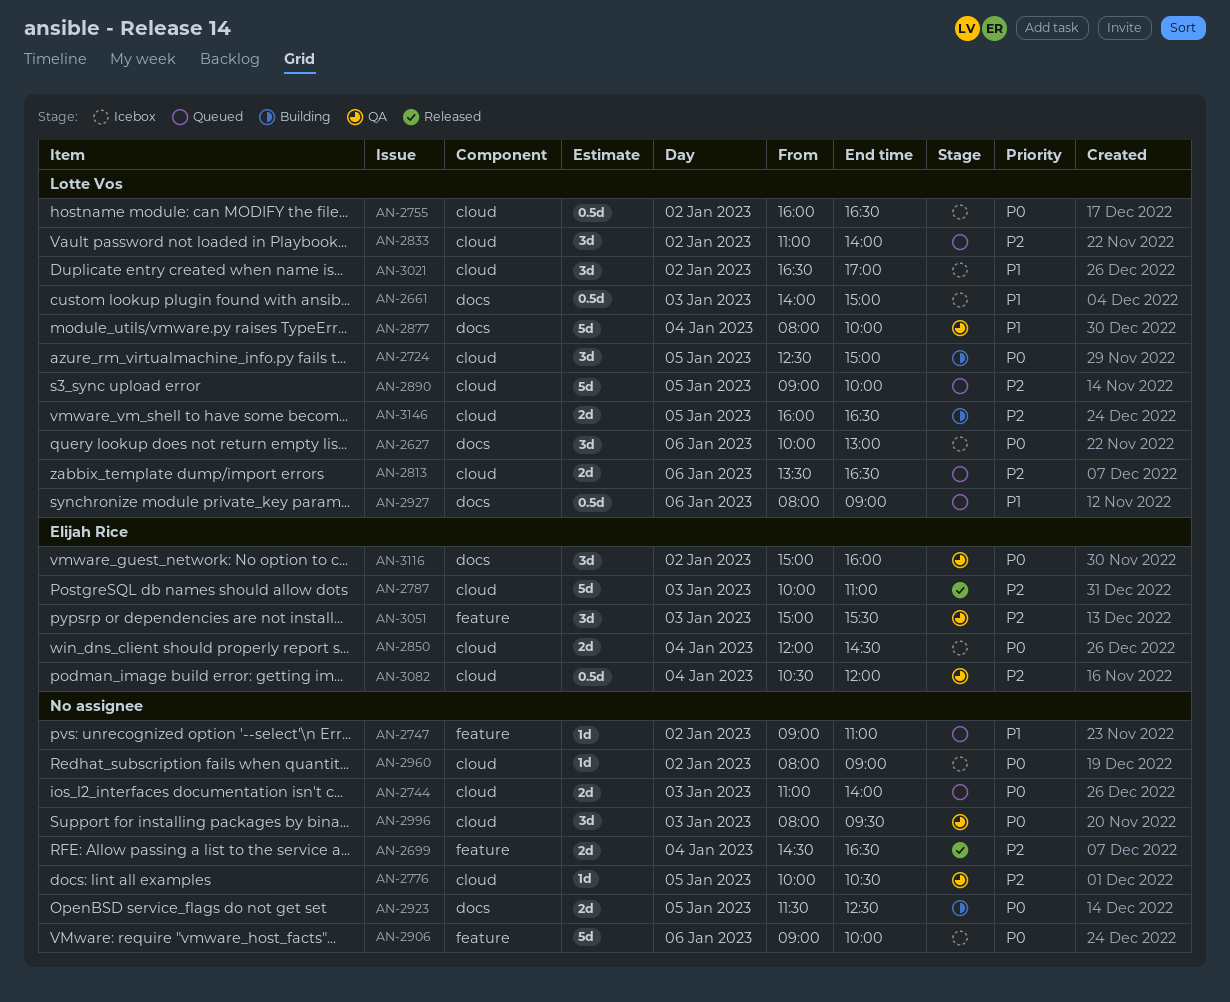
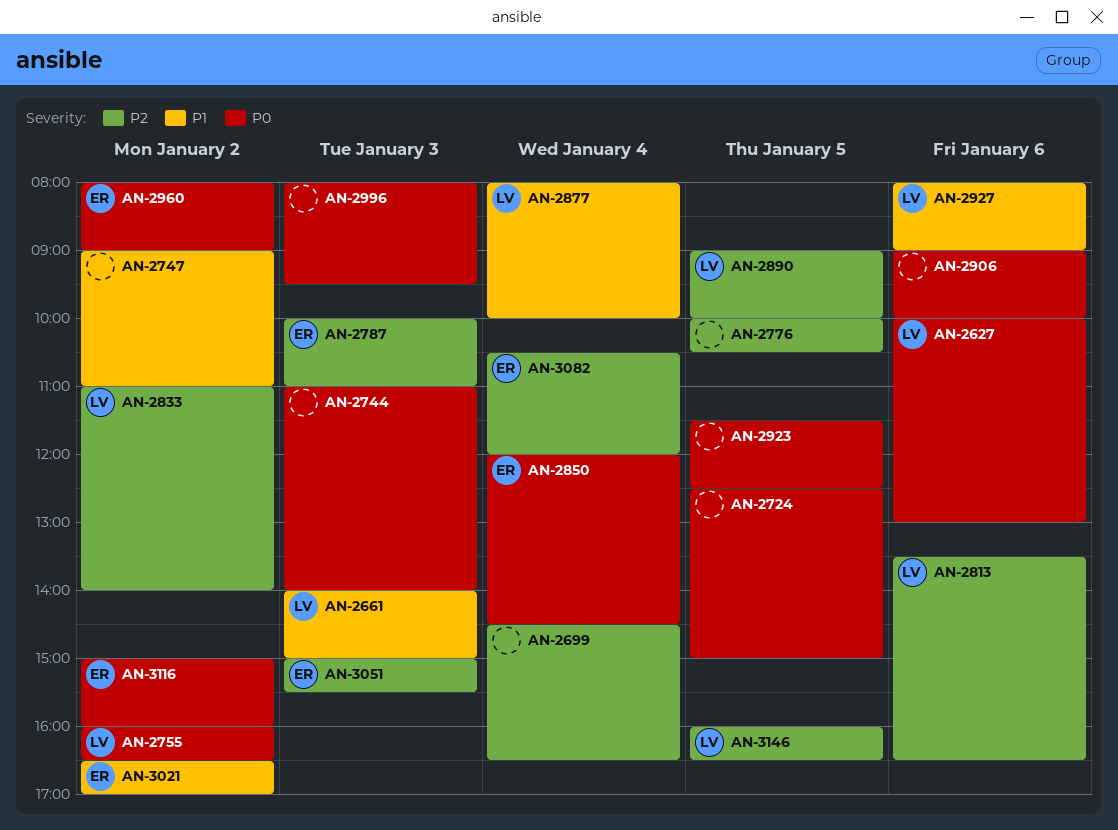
AN-2724, owner: Lotte Vos -> none
AN-2960, owner: none -> Elijah Rice
AN-3021, owner: Lotte Vos -> Elijah Rice

